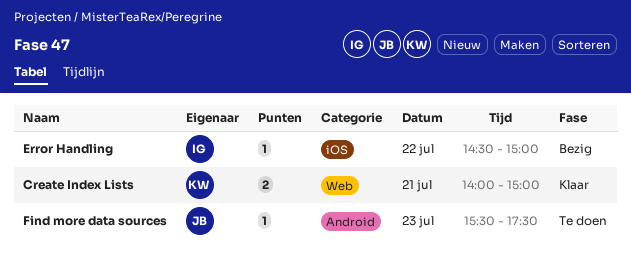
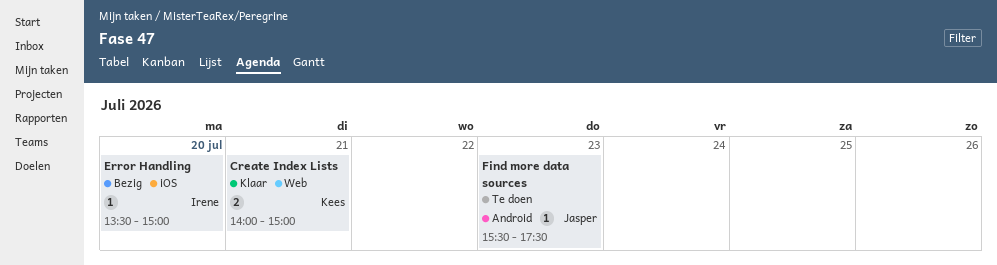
Error Handling, day: Jul 22 -> Jul 20
Error Handling, begins: 14:30 -> 13:30

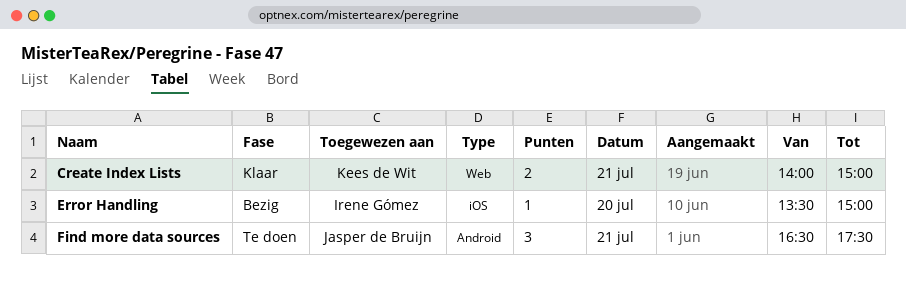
Find more data sources, estimate: 1 -> 3
Find more data sources, day: Jul 23 -> Jul 21
Find more data sources, begins: 15:30 -> 16:30

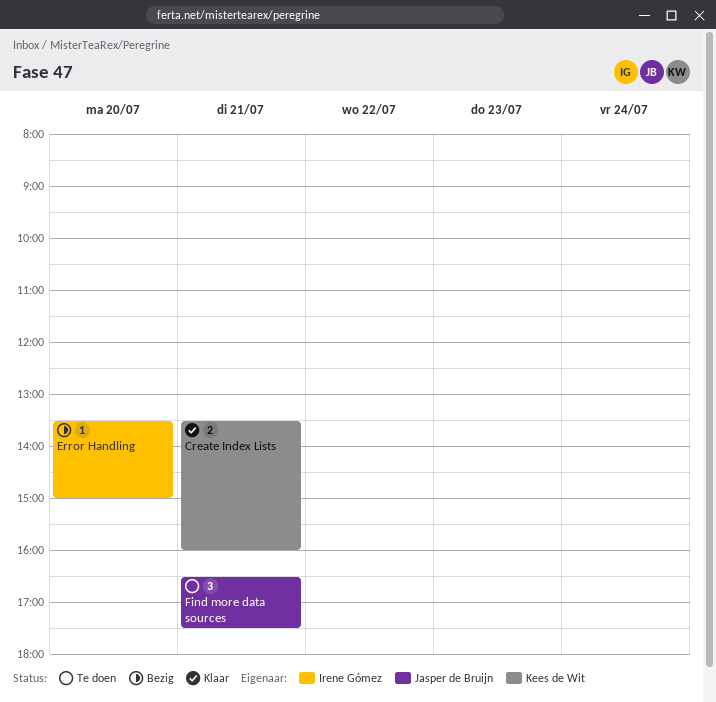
Create Index Lists, begins: 14:00 -> 13:30
Create Index Lists, ends: 15:00 -> 16:00

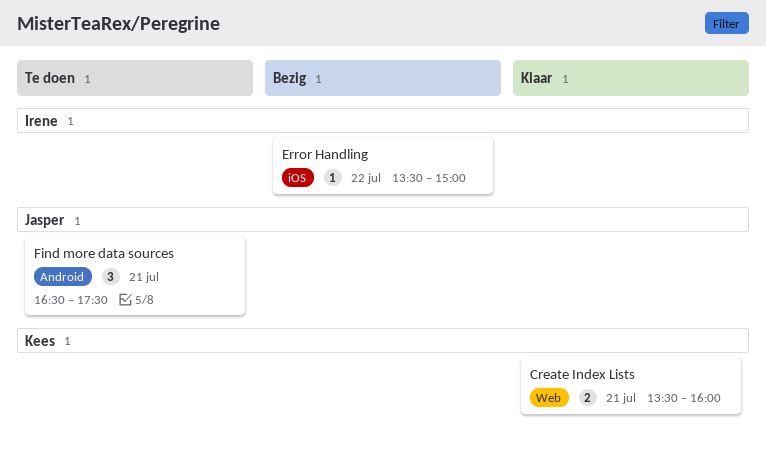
Error Handling, day: Jul 20 -> Jul 22

